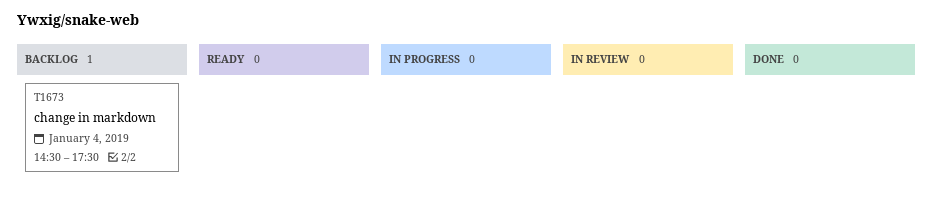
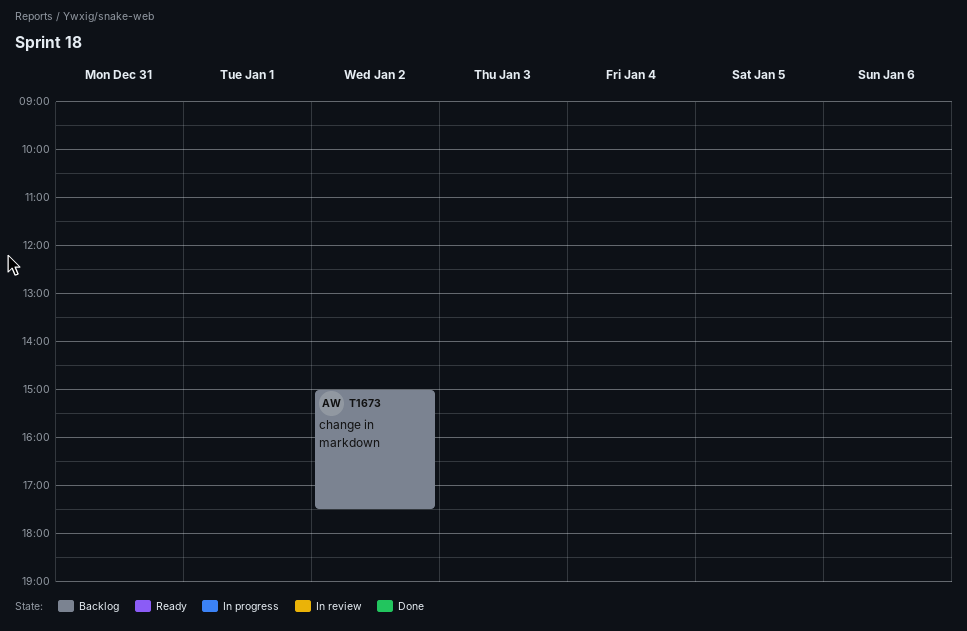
T1673, day: Jan 4 -> Jan 2
T1673, begins: 14:30 -> 15:00

